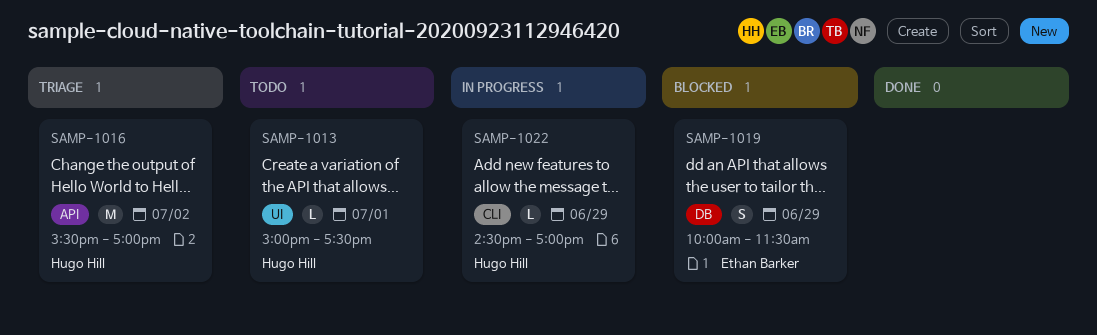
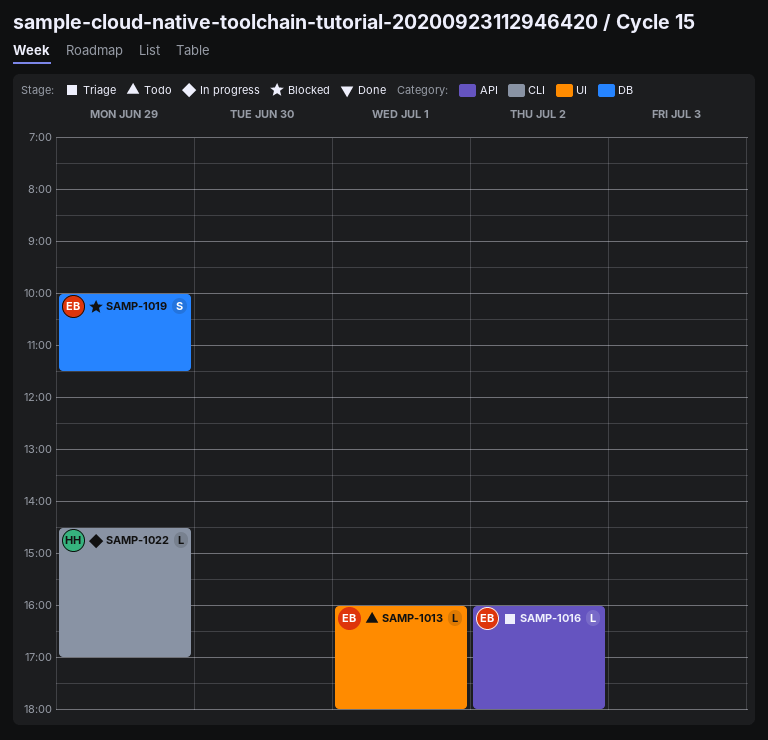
SAMP-1013, owner: Hugo Hill -> Ethan Barker
SAMP-1013, begins: 15:00 -> 16:00
SAMP-1013, ends: 17:30 -> 18:00
SAMP-1016, owner: Hugo Hill -> Ethan Barker
SAMP-1016, estimate: M -> L
SAMP-1016, begins: 15:30 -> 16:00
SAMP-1016, ends: 17:00 -> 18:00

